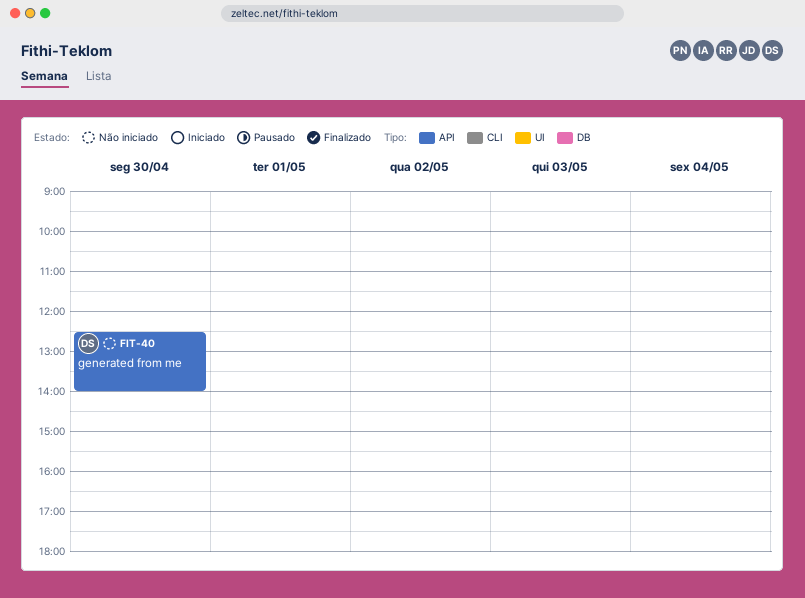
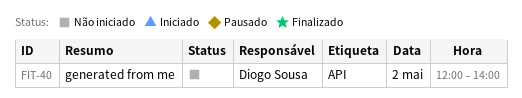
FIT-40, day: Apr 30 -> May 2
FIT-40, begins: 12:30 -> 12:00

